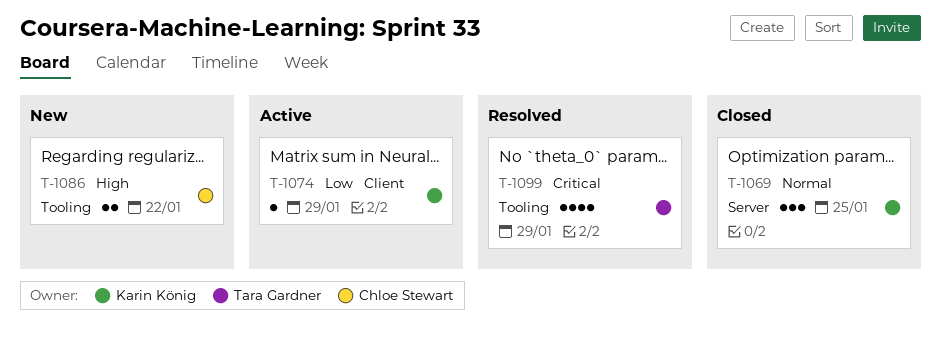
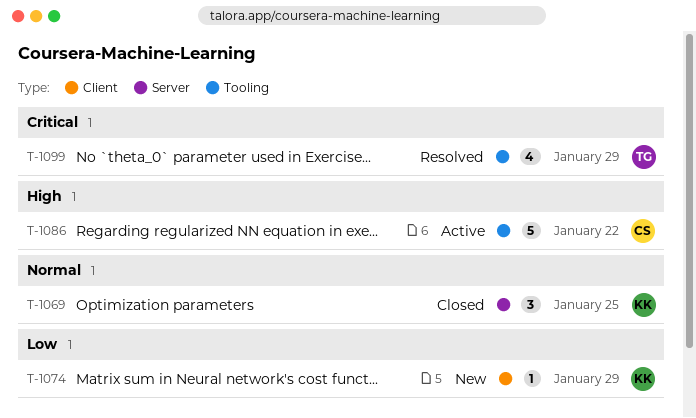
T-1074, status: Active -> New
T-1086, status: New -> Active
T-1086, estimate: 2 -> 5

